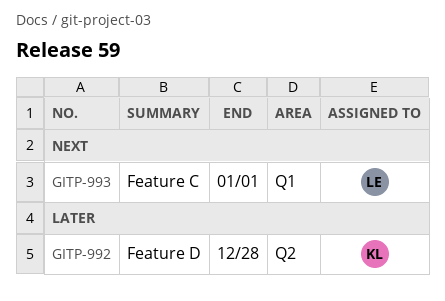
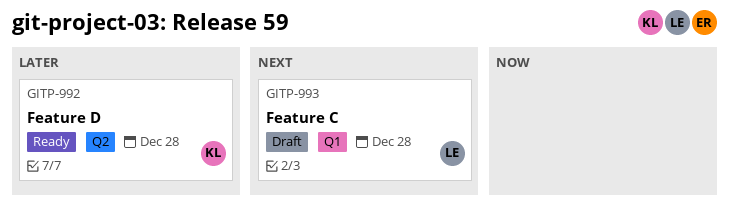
GITP-993, due: Jan 1 -> Dec 28

